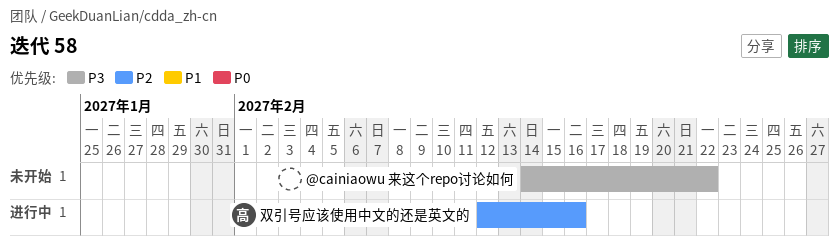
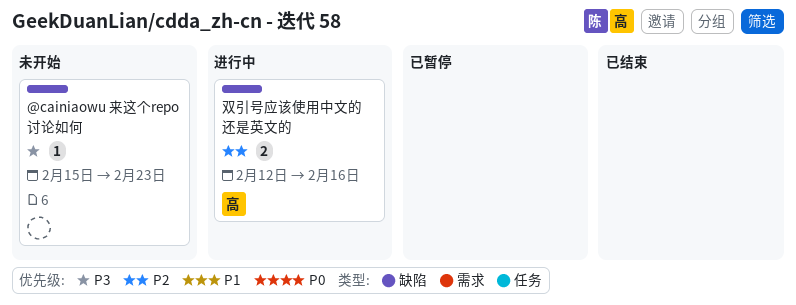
@cainiaowu 来这个repo讨论如何, start: Feb 14 -> Feb 15
@cainiaowu 来这个repo讨论如何, due: Feb 22 -> Feb 23

